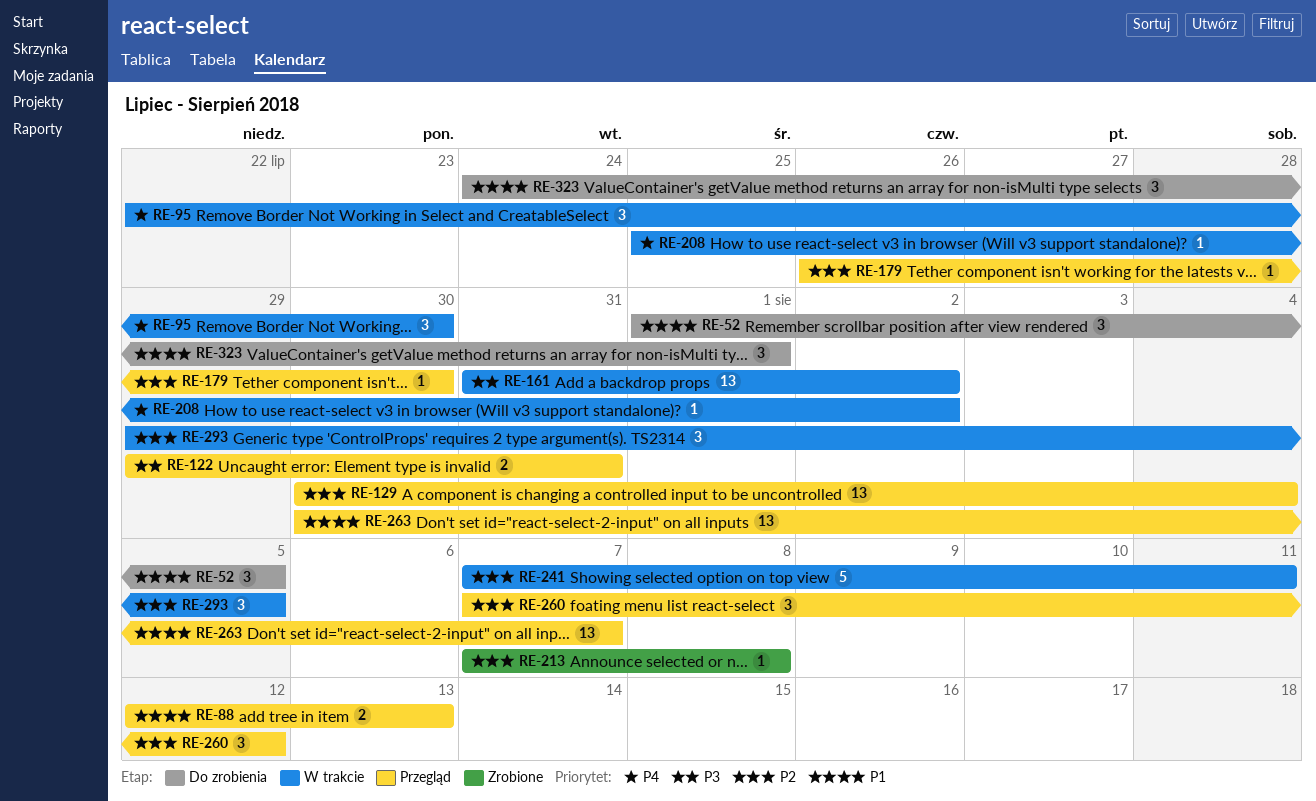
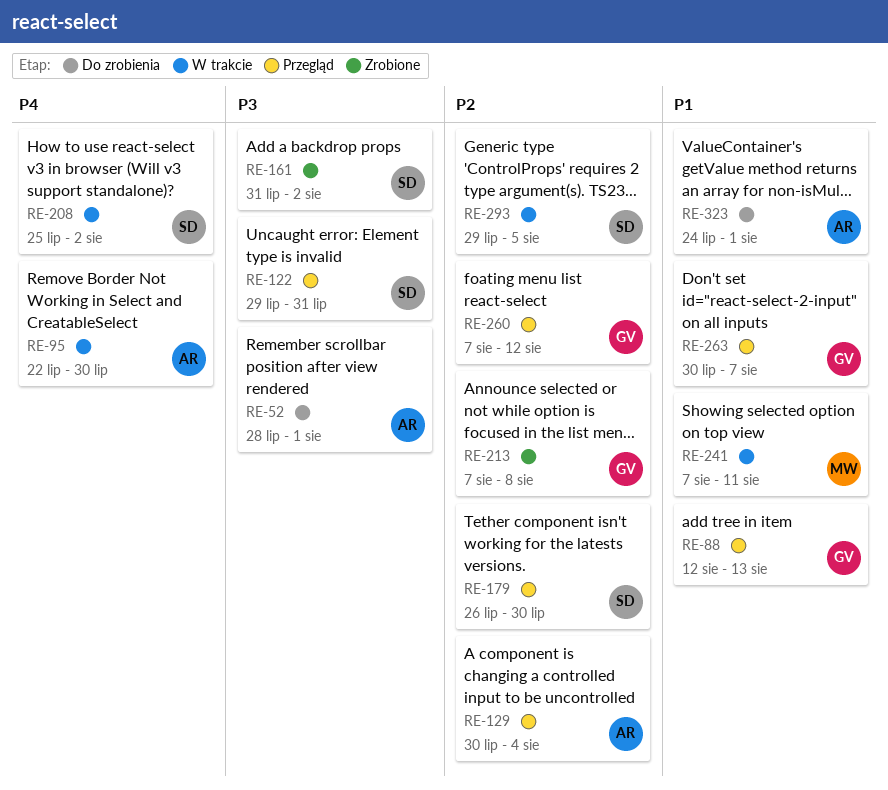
RE-52, priority: P1 -> P3
RE-52, start: Aug 1 -> Jul 28
RE-52, due: Aug 5 -> Aug 1
RE-161, status: W trakcie -> Zrobione
RE-241, priority: P2 -> P1

